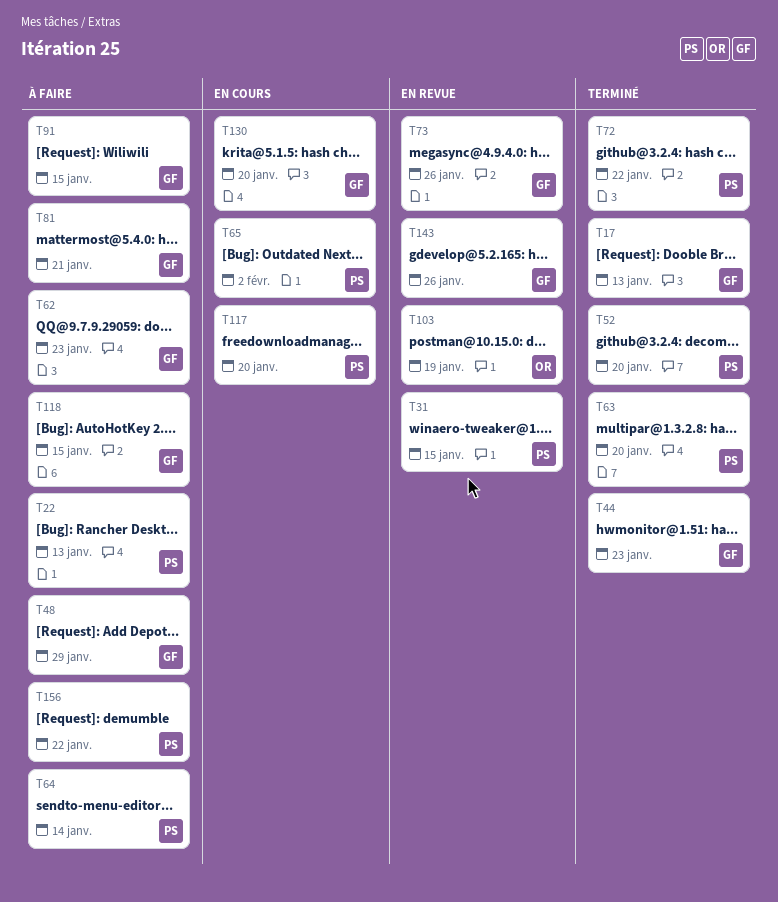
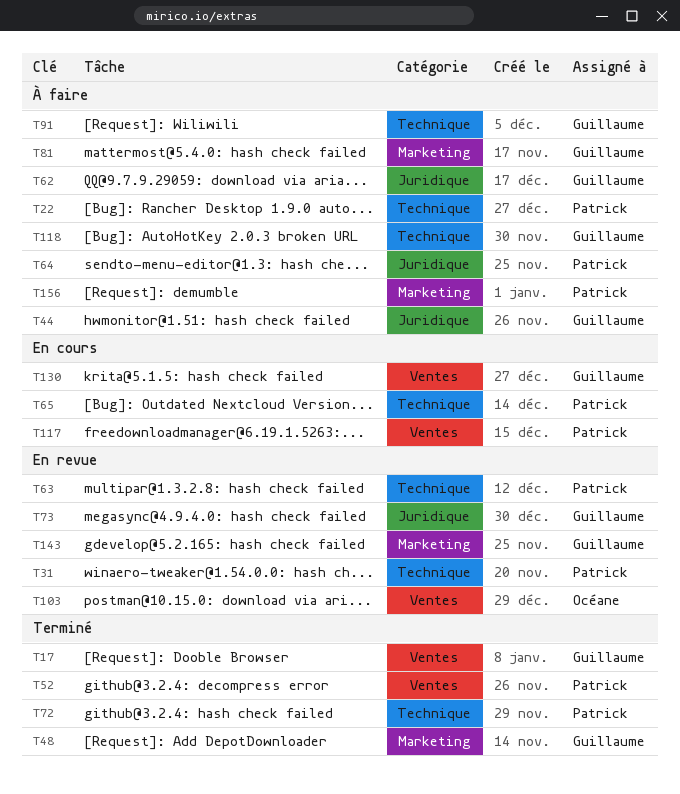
T44, status: Terminé -> À faire
T48, status: À faire -> Terminé
T63, status: Terminé -> En revue

